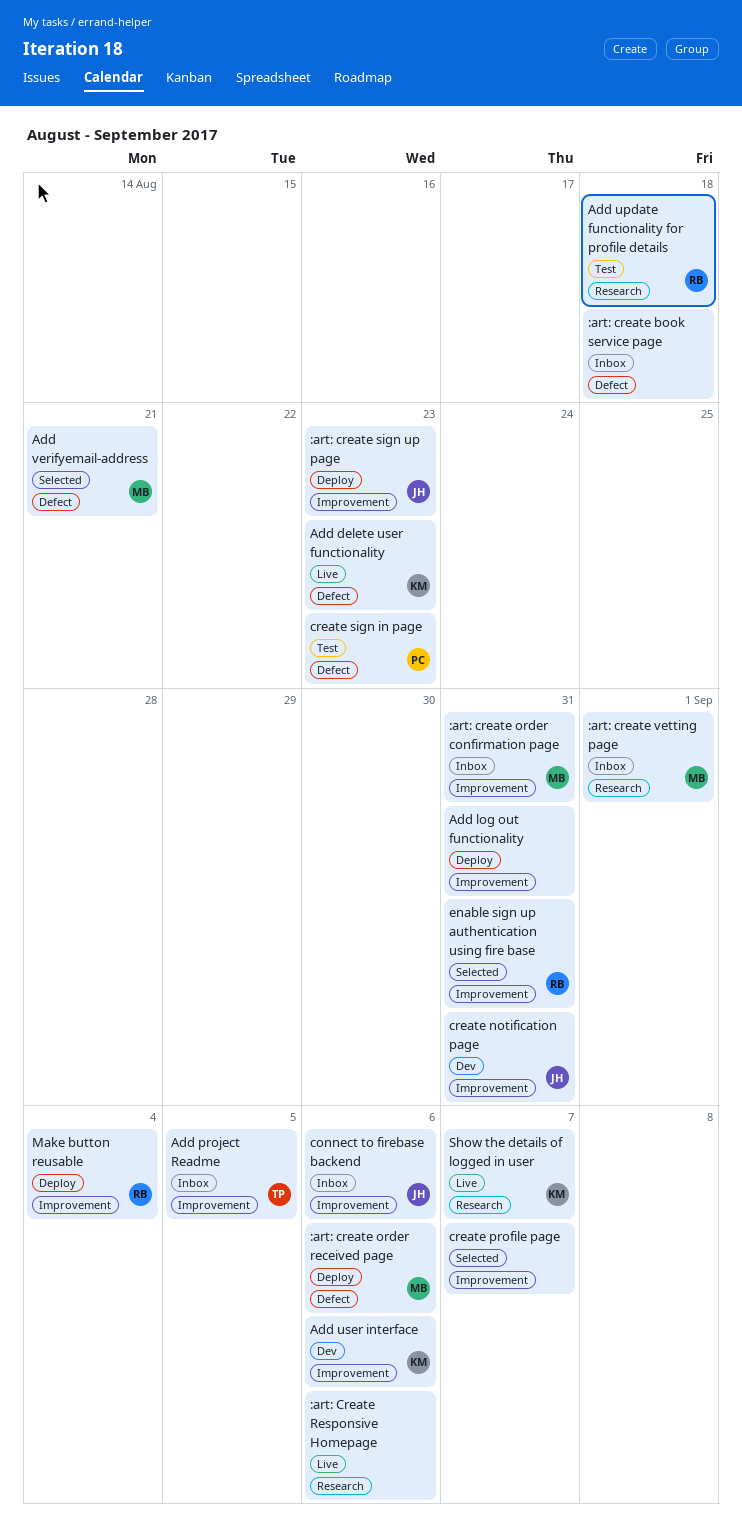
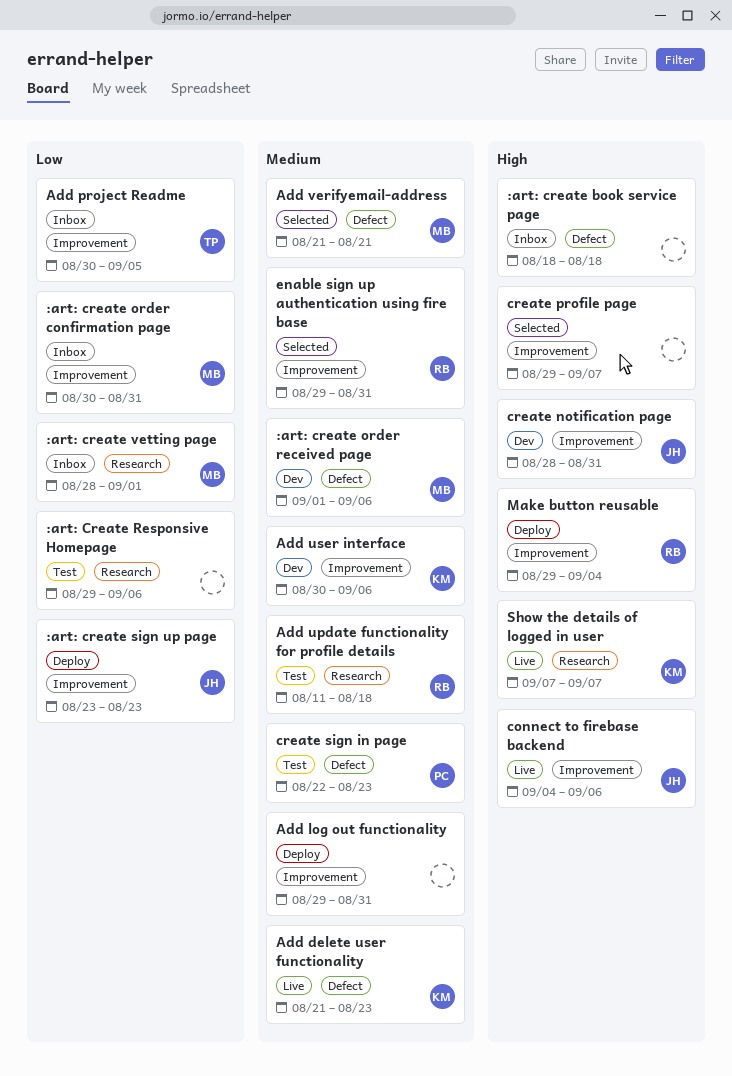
:art: create order received page, status: Deploy -> Dev
:art: Create Responsive Homepage, status: Live -> Test
connect to firebase backend, status: Inbox -> Live

